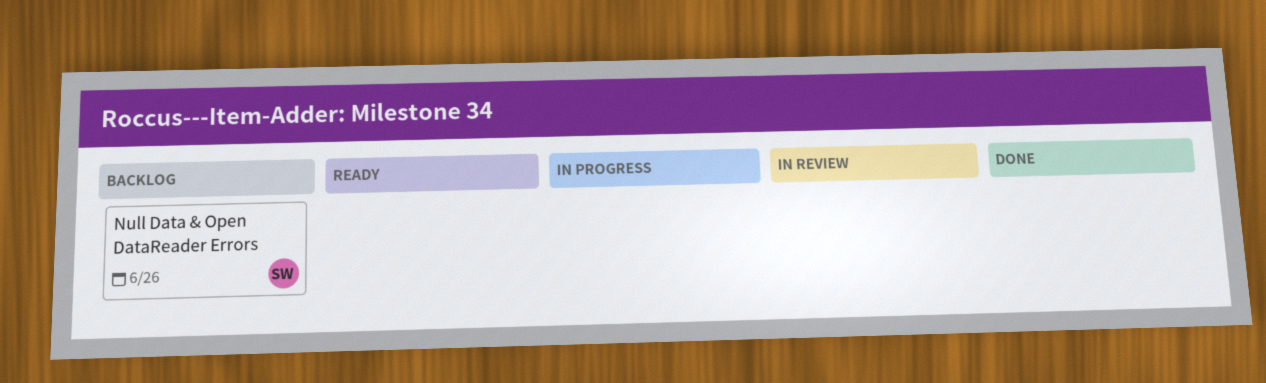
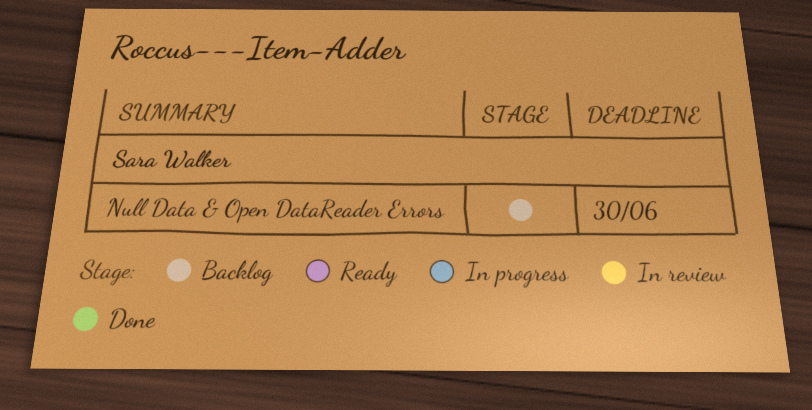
Null Data & Open DataReader Errors, due: Jun 26 -> Jun 30

